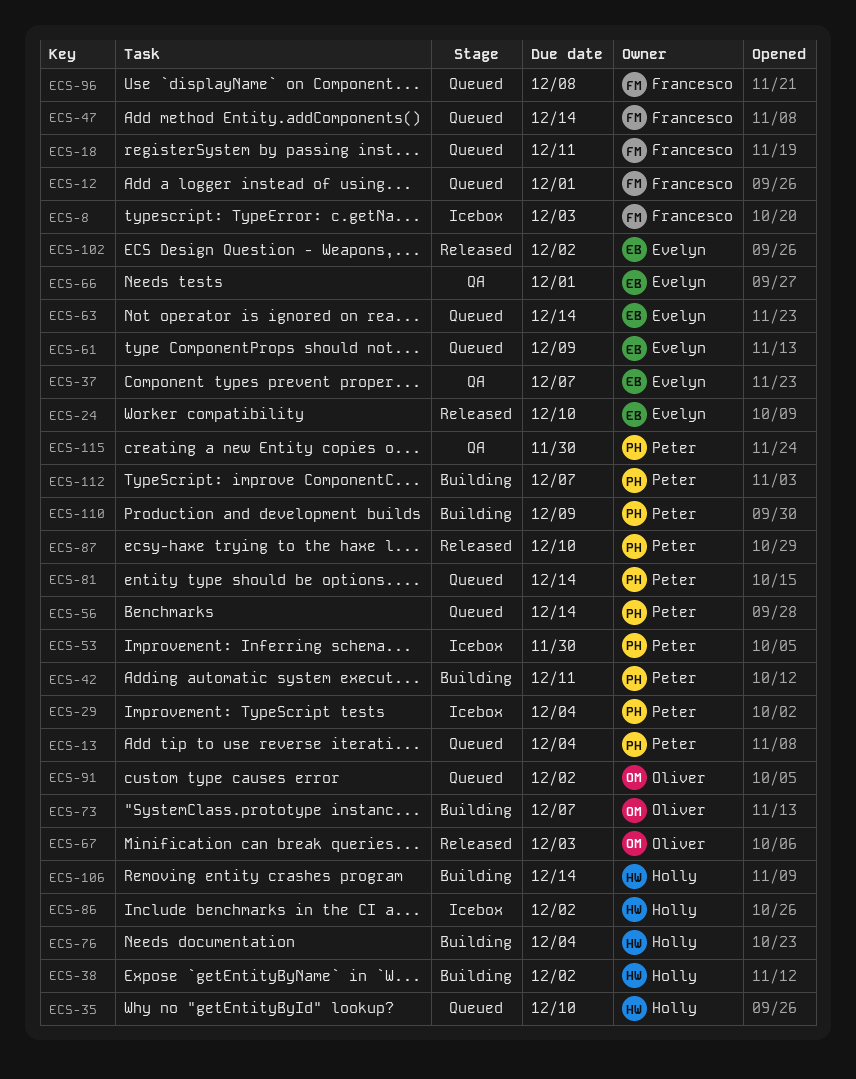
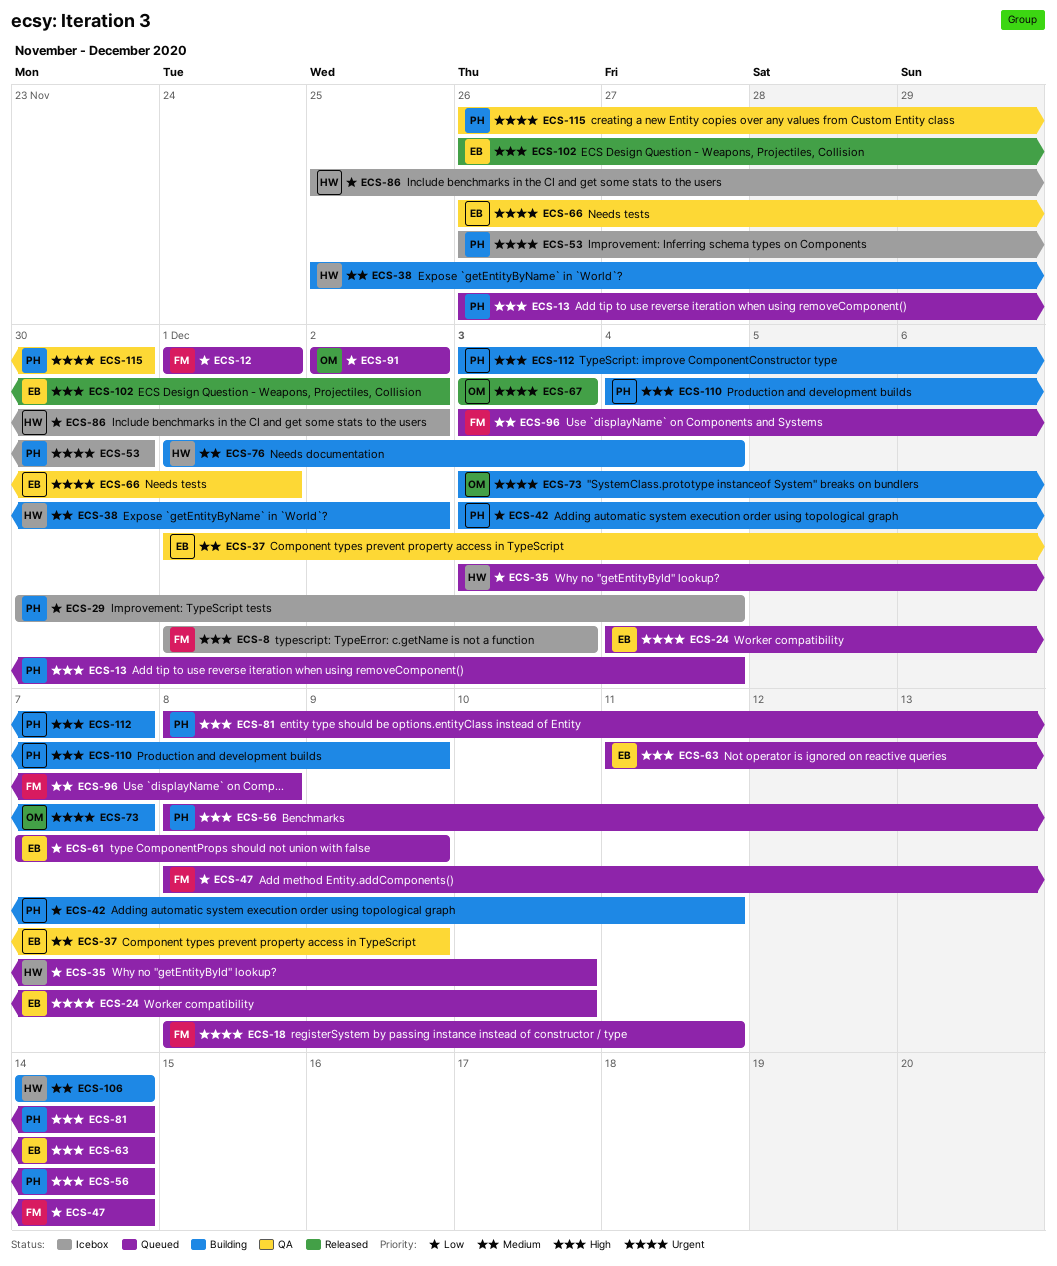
ECS-24, status: Released -> Queued
ECS-37, due: Dec 7 -> Dec 9
ECS-87: present -> none

